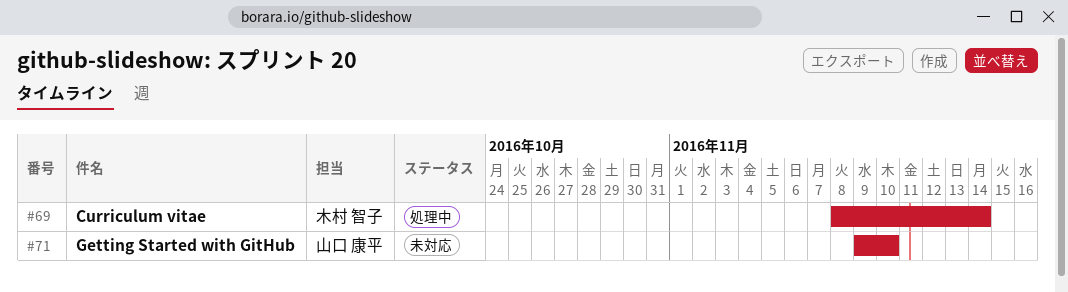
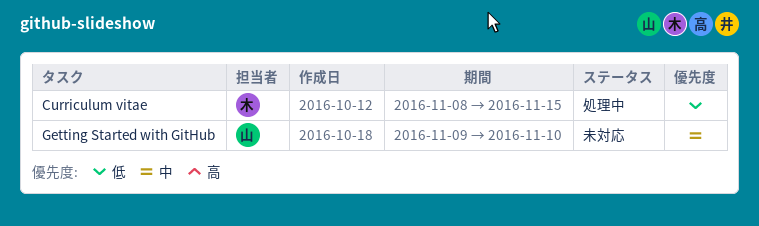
Curriculum vitae, due: Nov 14 -> Nov 15

